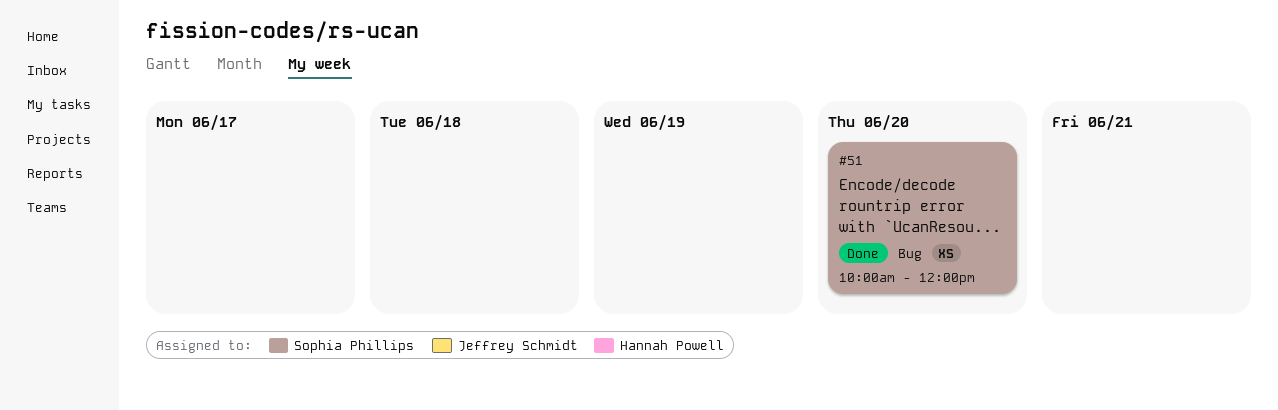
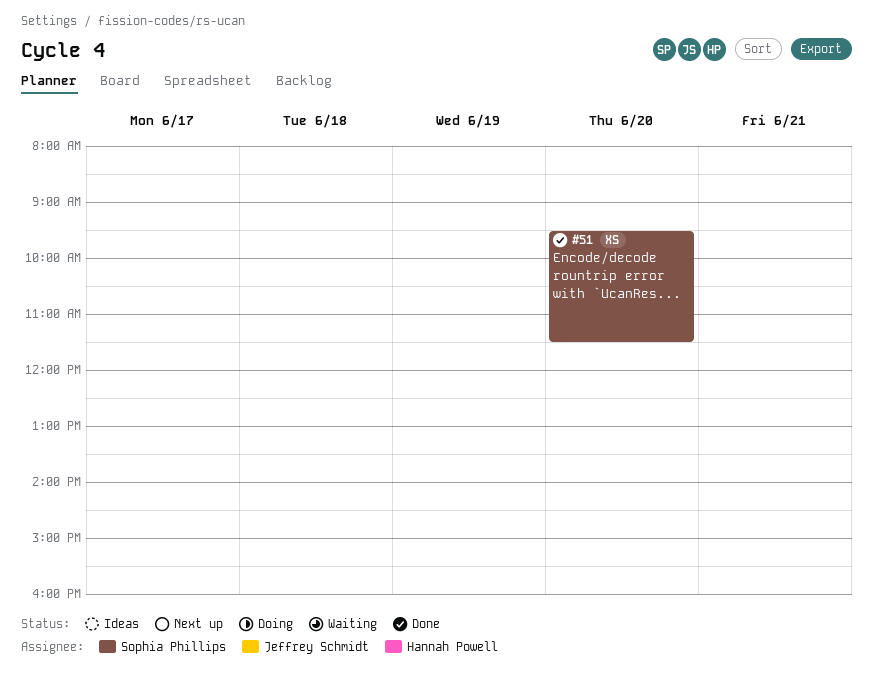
#51, begins: 10:00 -> 09:30
#51, ends: 12:00 -> 11:30

